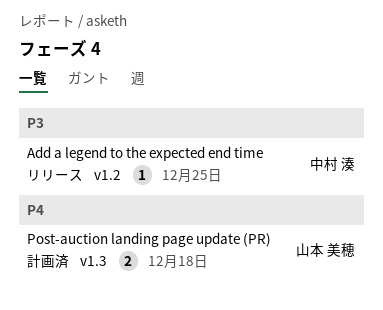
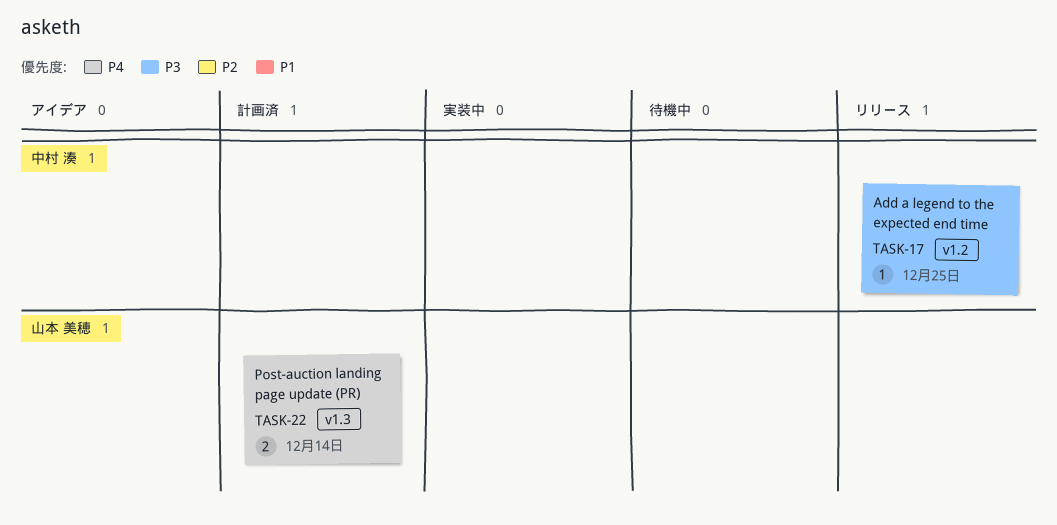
Post-auction landing page update (PR), due: Dec 18 -> Dec 14

